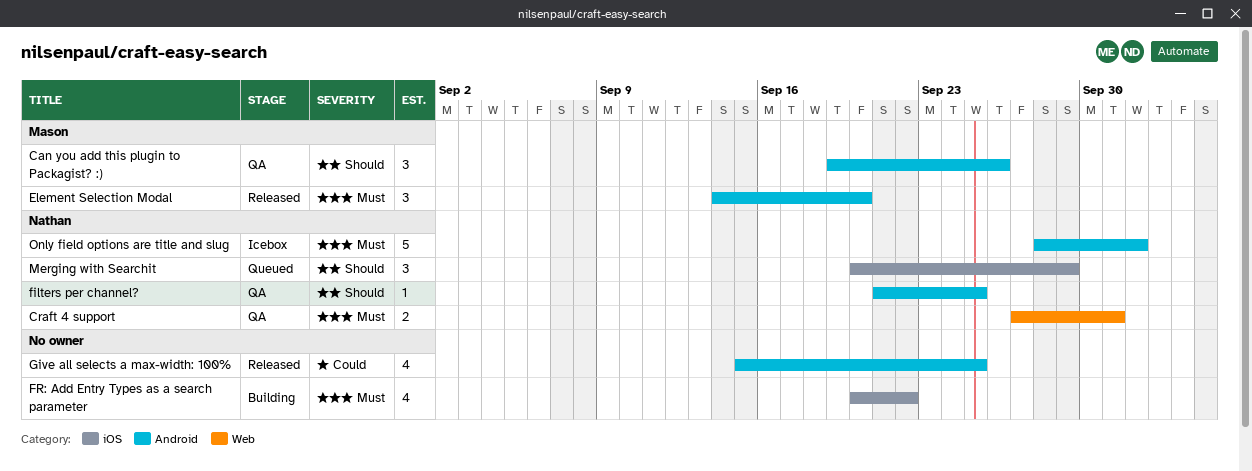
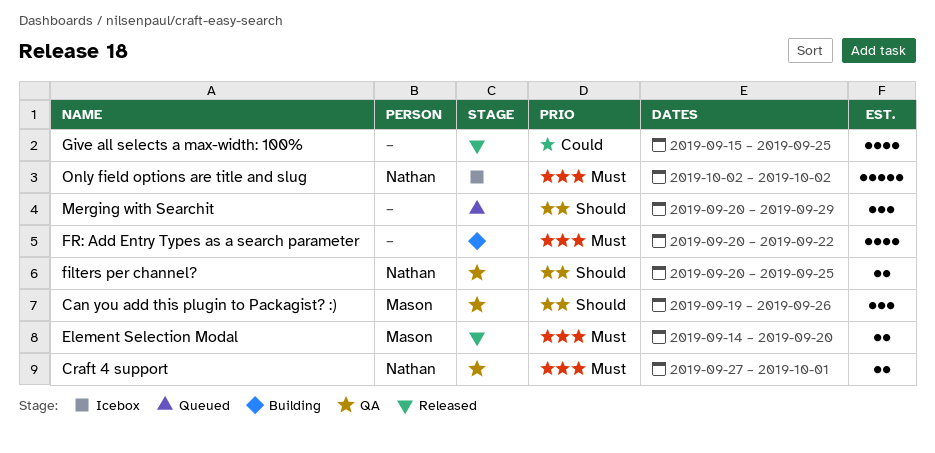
Element Selection Modal, estimate: 3 -> 2
filters per channel?, estimate: 1 -> 2
filters per channel?, start: Sep 21 -> Sep 20
Merging with Searchit, owner: Nathan -> none
Only field options are title and slug, start: Sep 28 -> Oct 2

